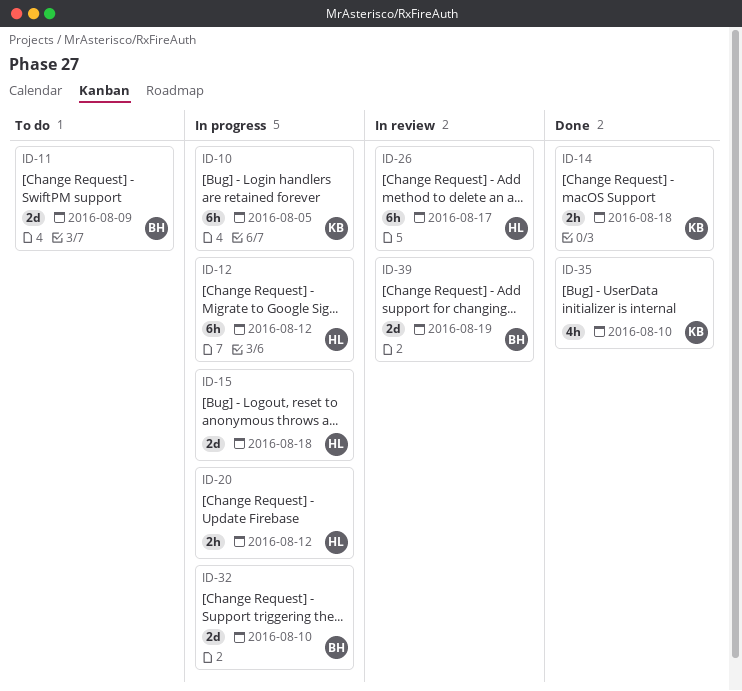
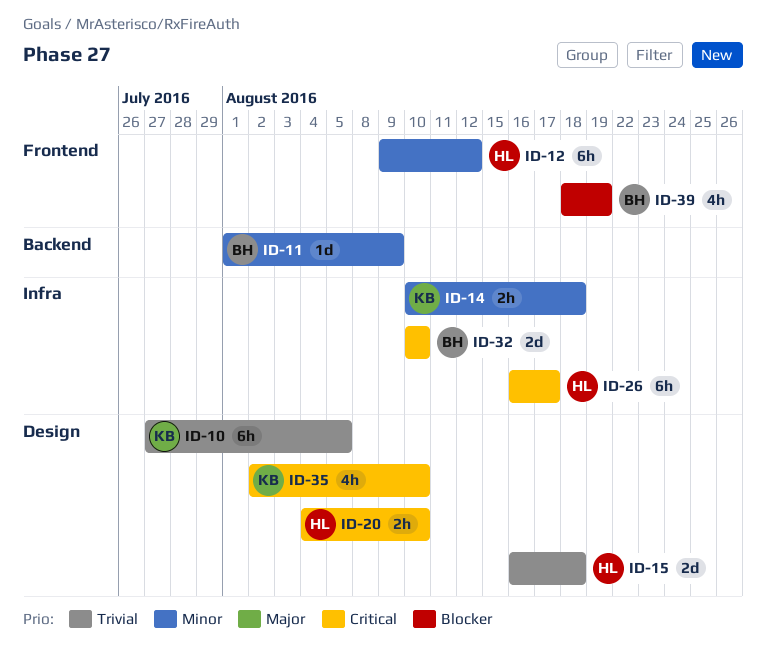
ID-11, estimate: 2d -> 1d
ID-20, due: Aug 12 -> Aug 10
ID-39, estimate: 2d -> 4h

